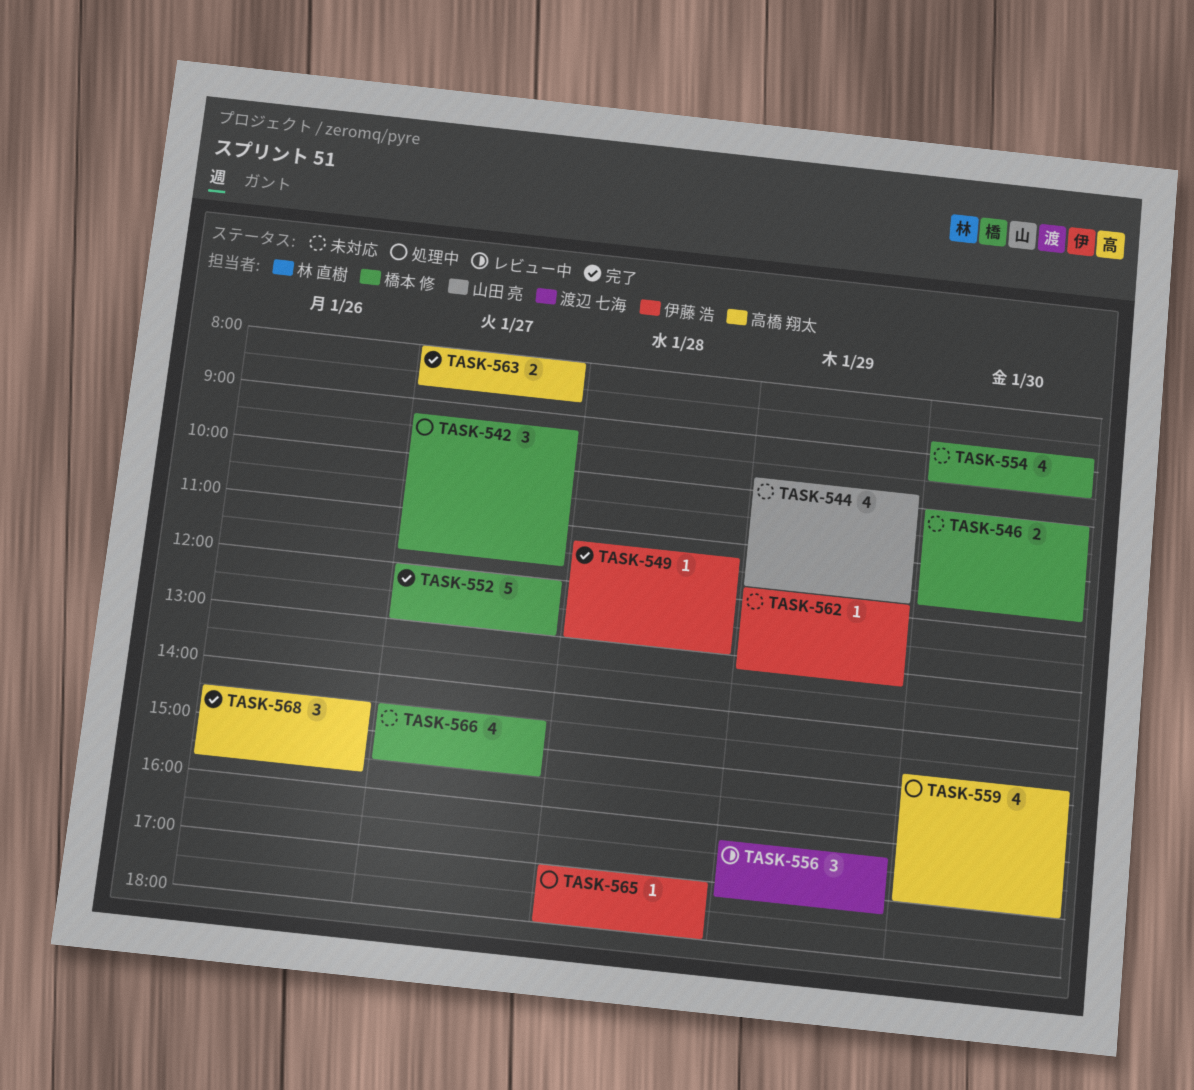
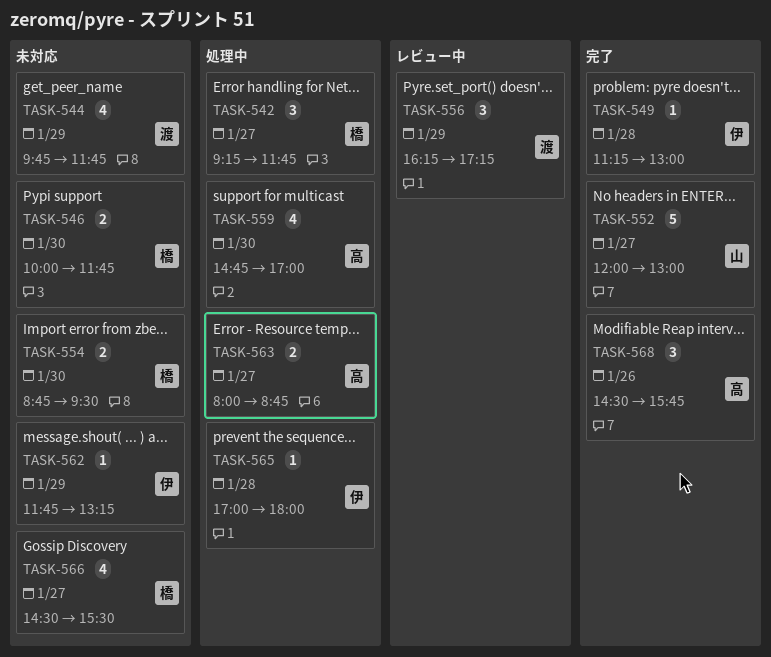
TASK-544, owner: 山田 亮 -> 渡辺 七海
TASK-552, owner: 橋本 修 -> 山田 亮
TASK-554, estimate: 4 -> 2
TASK-563, status: 完了 -> 処理中

